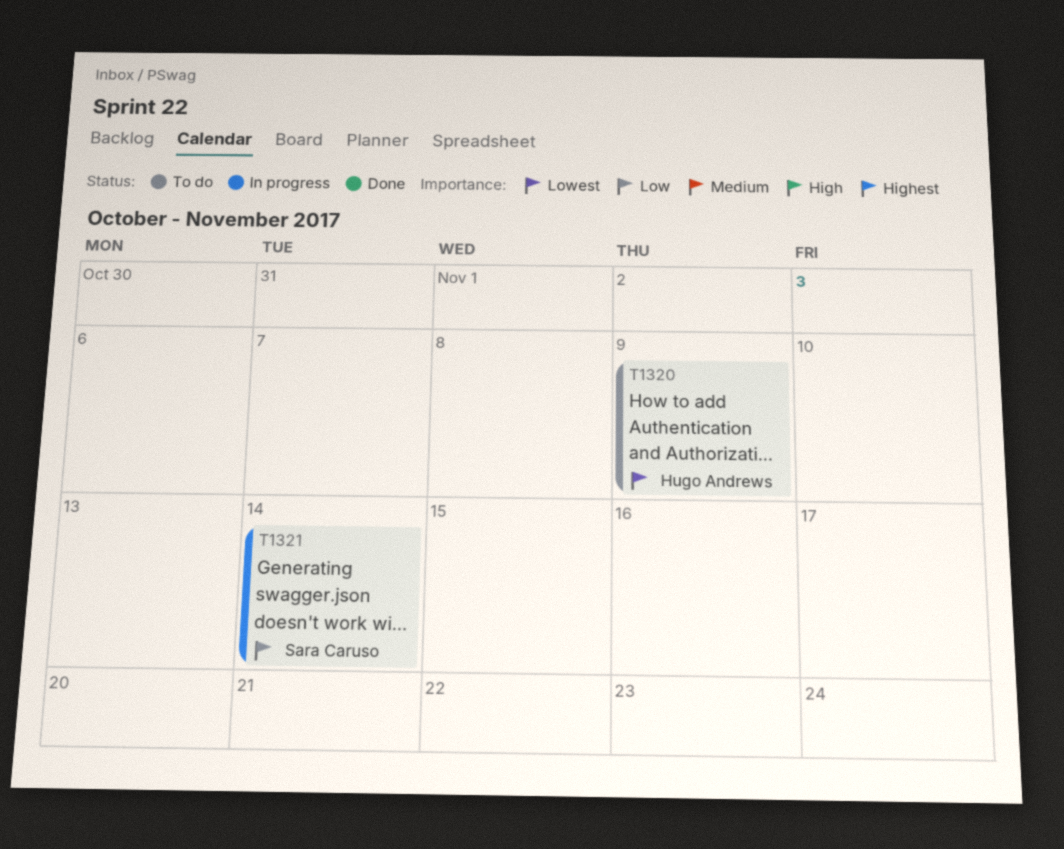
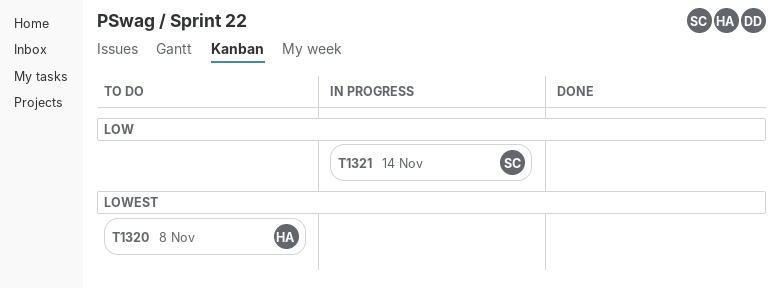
T1320, due: Nov 9 -> Nov 8

